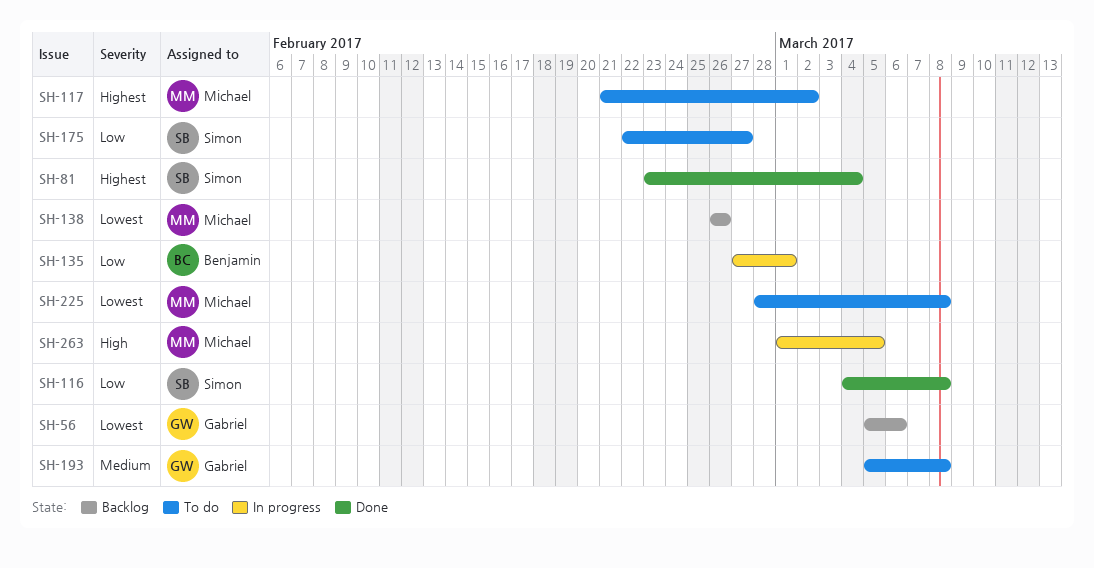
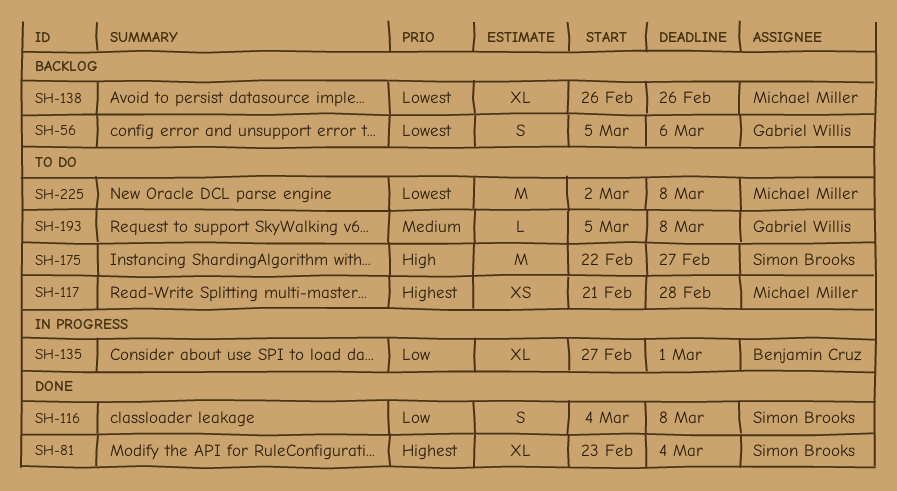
SH-117, due: Mar 2 -> Feb 28
SH-175, priority: Low -> High
SH-225, start: Feb 28 -> Mar 2
SH-263: present -> none

